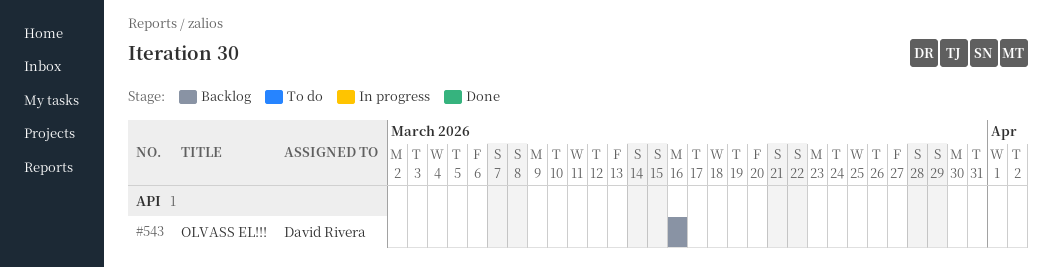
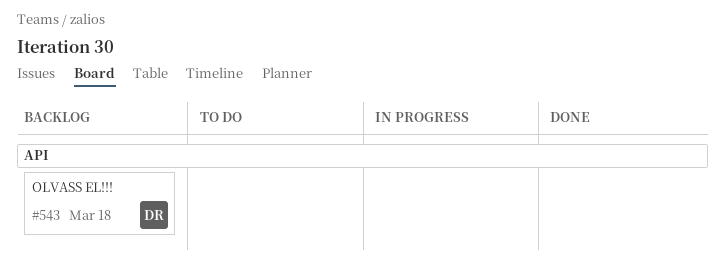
#543, due: Mar 16 -> Mar 18

